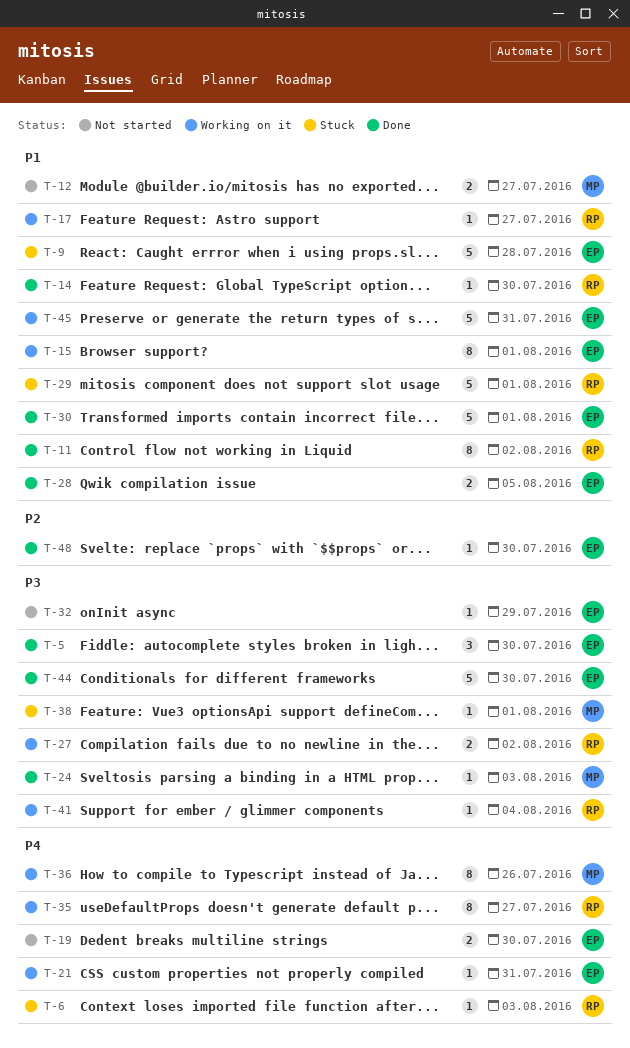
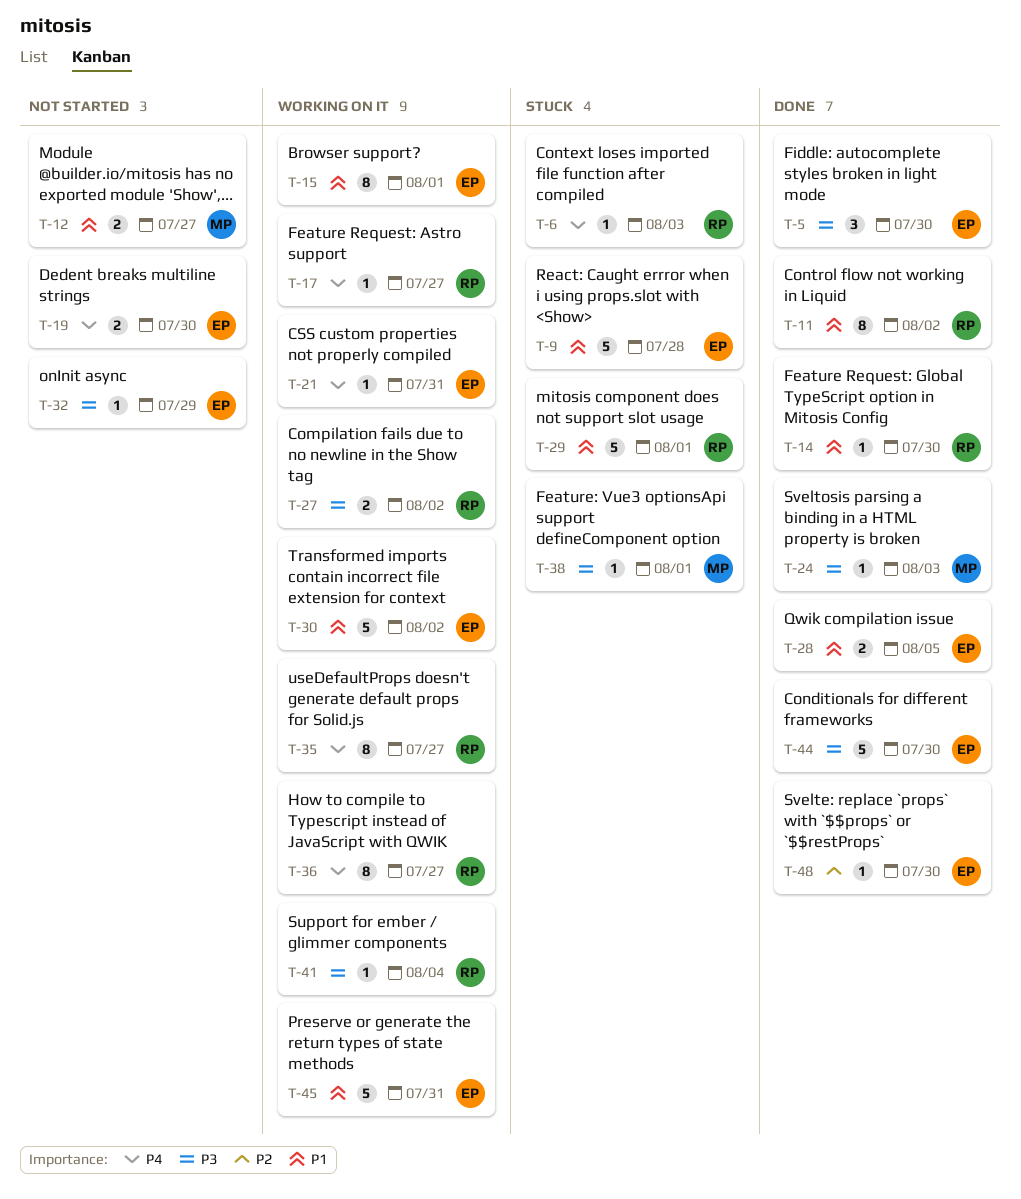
T-17, priority: P1 -> P4
T-30, status: Done -> Working on it
T-30, due: Aug 1 -> Aug 2
T-36, owner: MP -> RP
T-36, due: Jul 26 -> Jul 27

